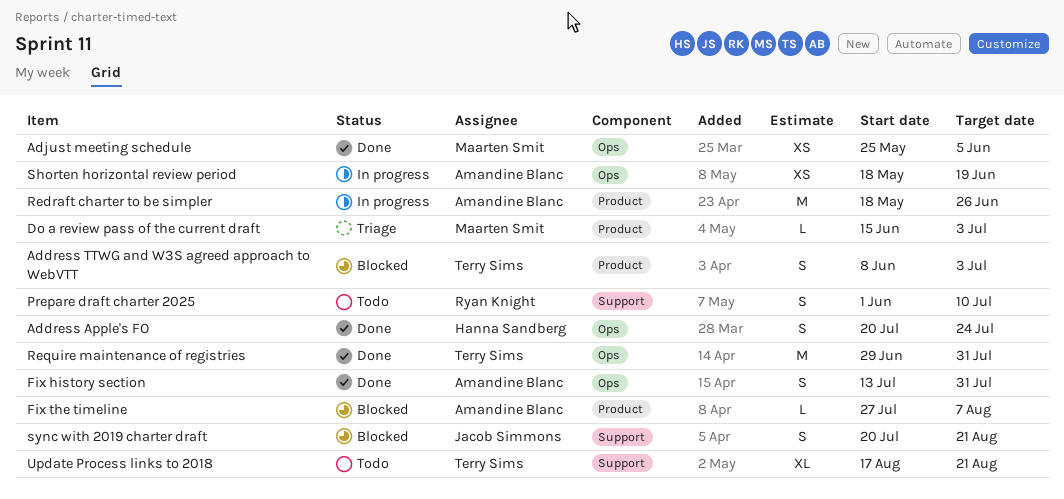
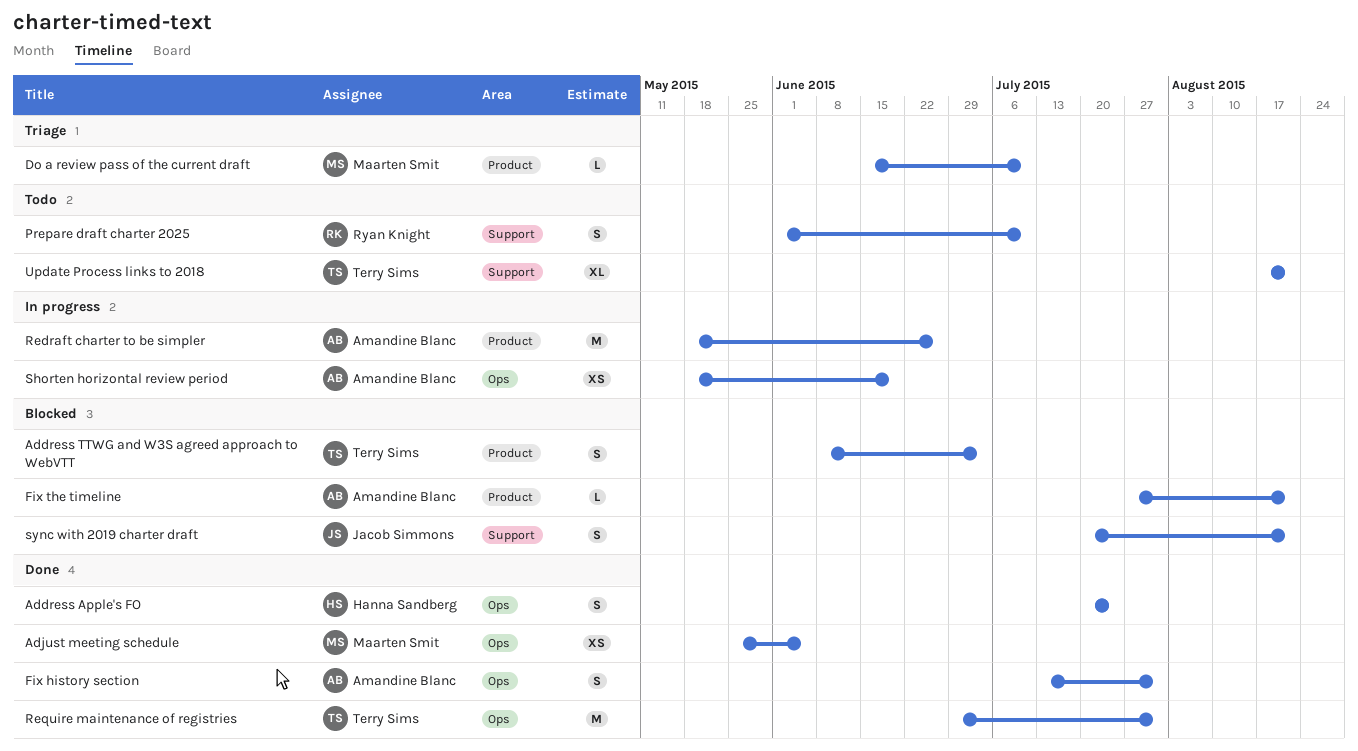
Do a review pass of the current draft, due: Jul 3 -> Jul 10
Fix the timeline, due: Aug 7 -> Aug 21

